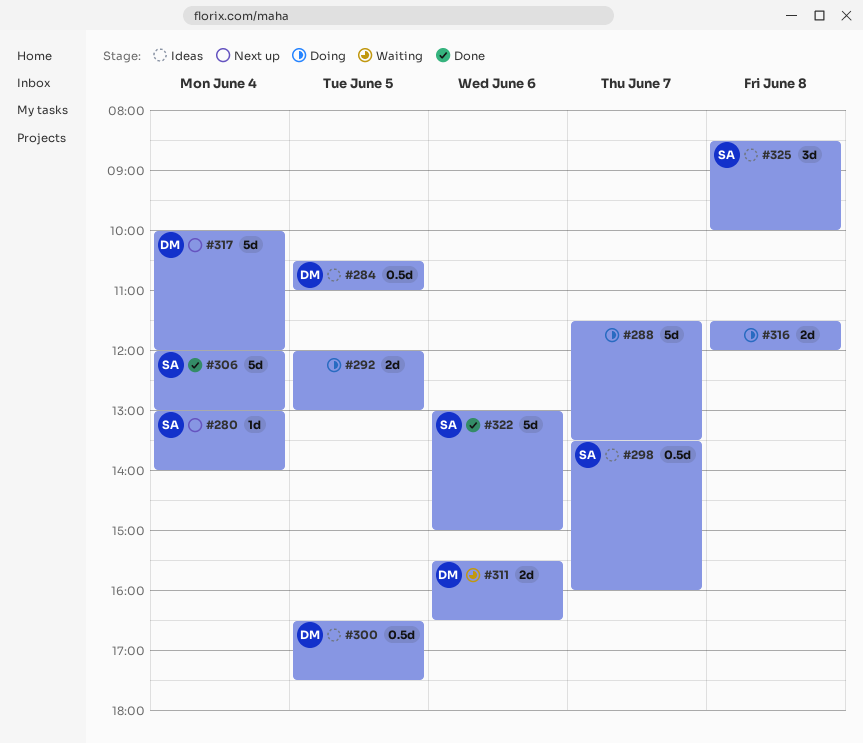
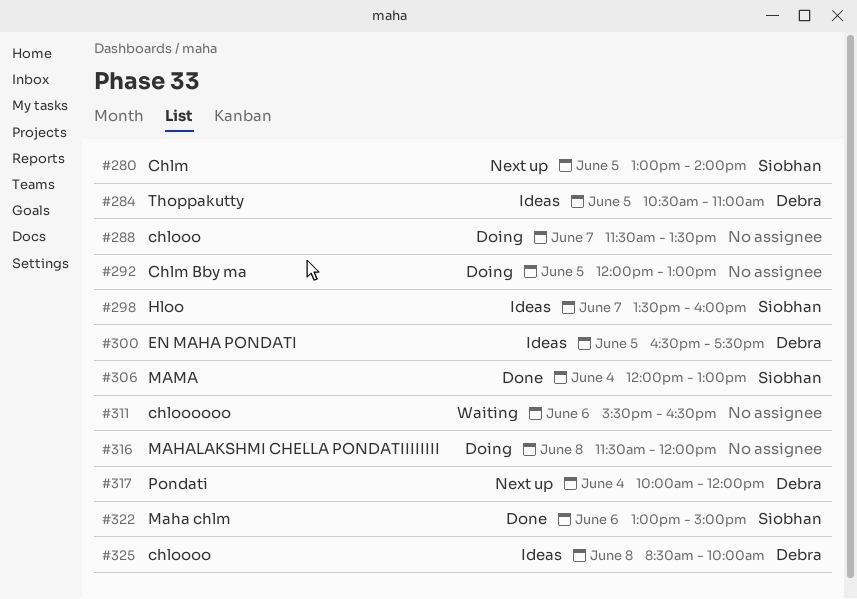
#280, day: Jun 4 -> Jun 5
#311, owner: Debra -> none
#325, owner: Siobhan -> Debra

